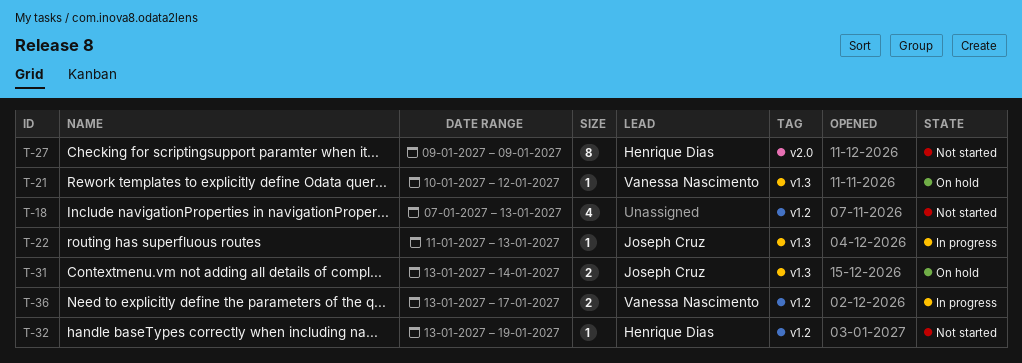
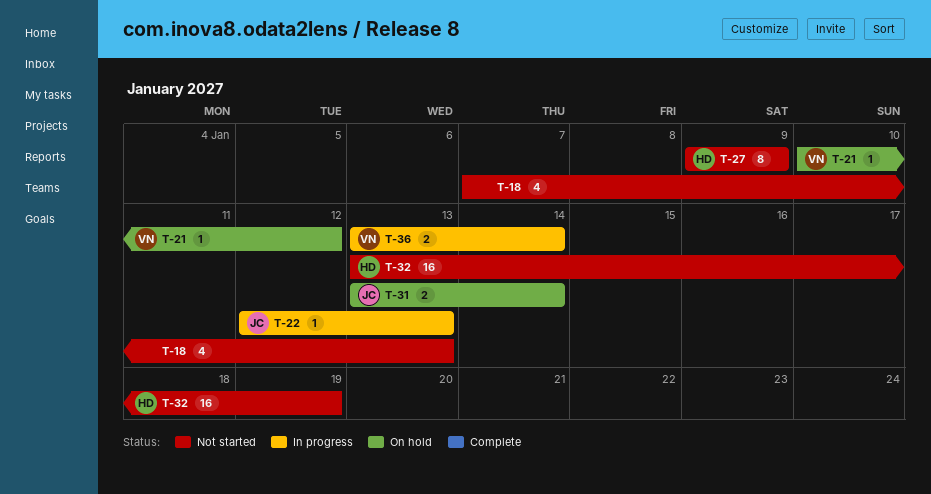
T-22, start: Jan 11 -> Jan 12
T-32, estimate: 1 -> 16
T-36, due: Jan 17 -> Jan 14

